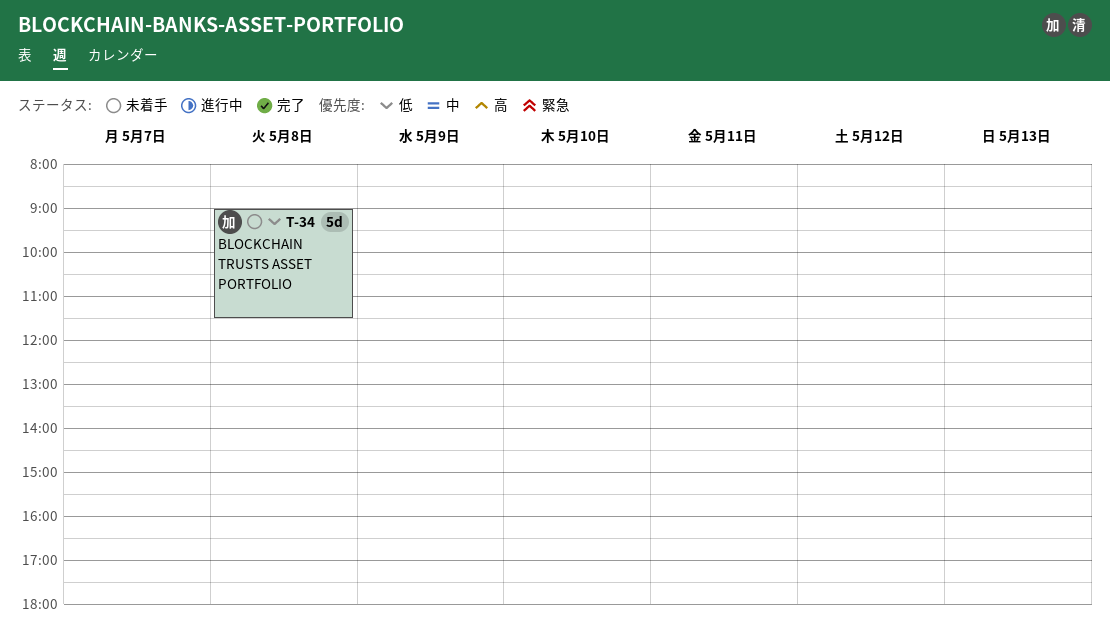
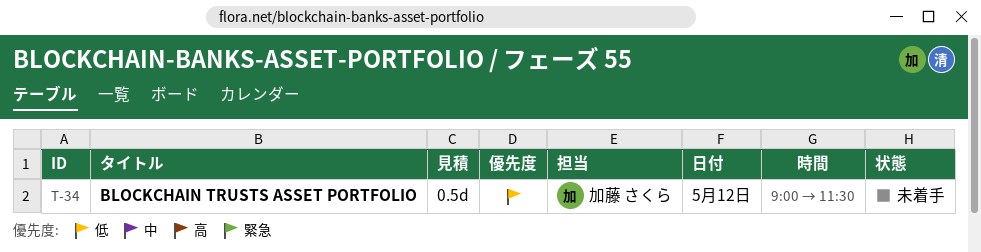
T-34, estimate: 5d -> 0.5d
T-34, day: May 8 -> May 12

